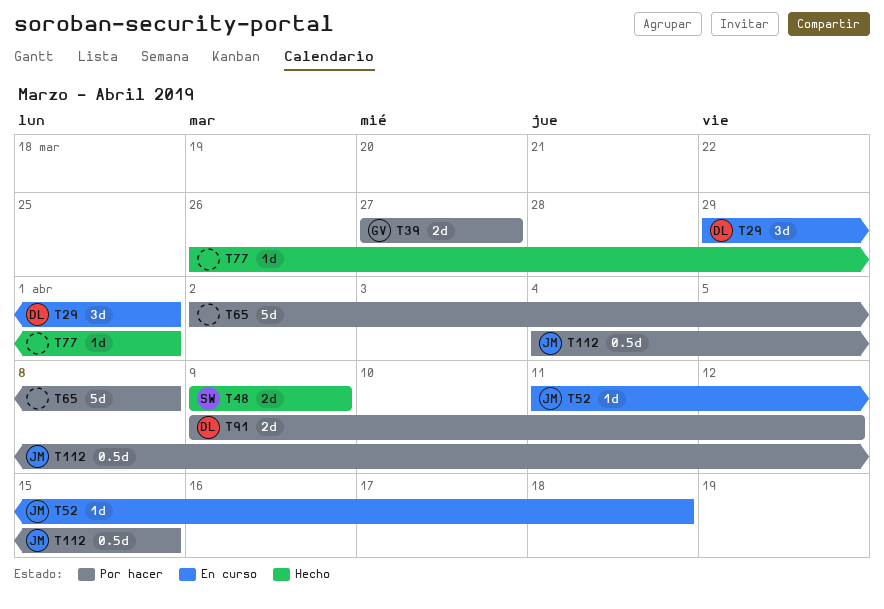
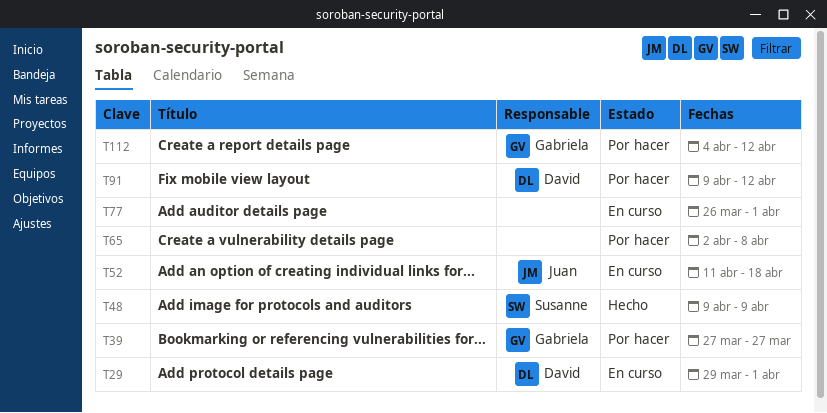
T77, status: Hecho -> En curso
T112, owner: Juan -> Gabriela
T112, due: Apr 15 -> Apr 12

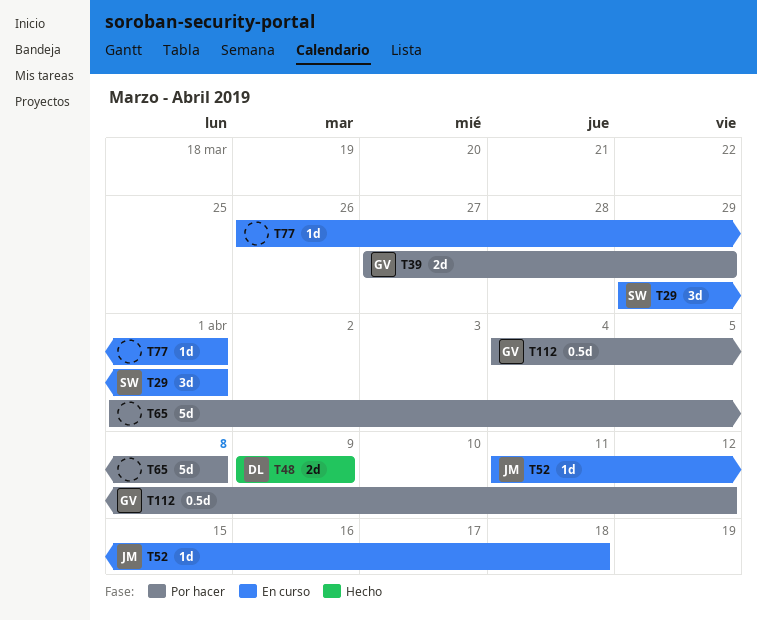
T29, owner: David -> Susanne
T39, due: Mar 27 -> Mar 29
T48, owner: Susanne -> David
T65, start: Apr 2 -> Apr 1
T91: present -> none

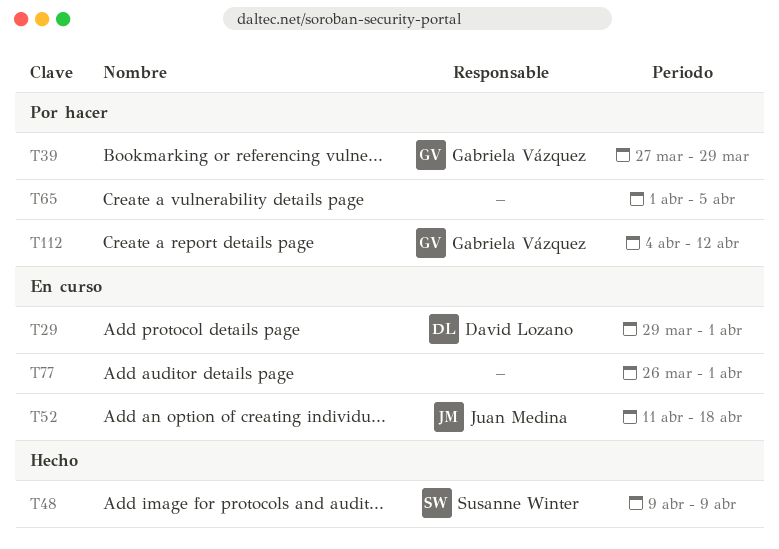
T29, owner: Susanne Winter -> David Lozano
T48, owner: David Lozano -> Susanne Winter
T65, due: Apr 8 -> Apr 5

